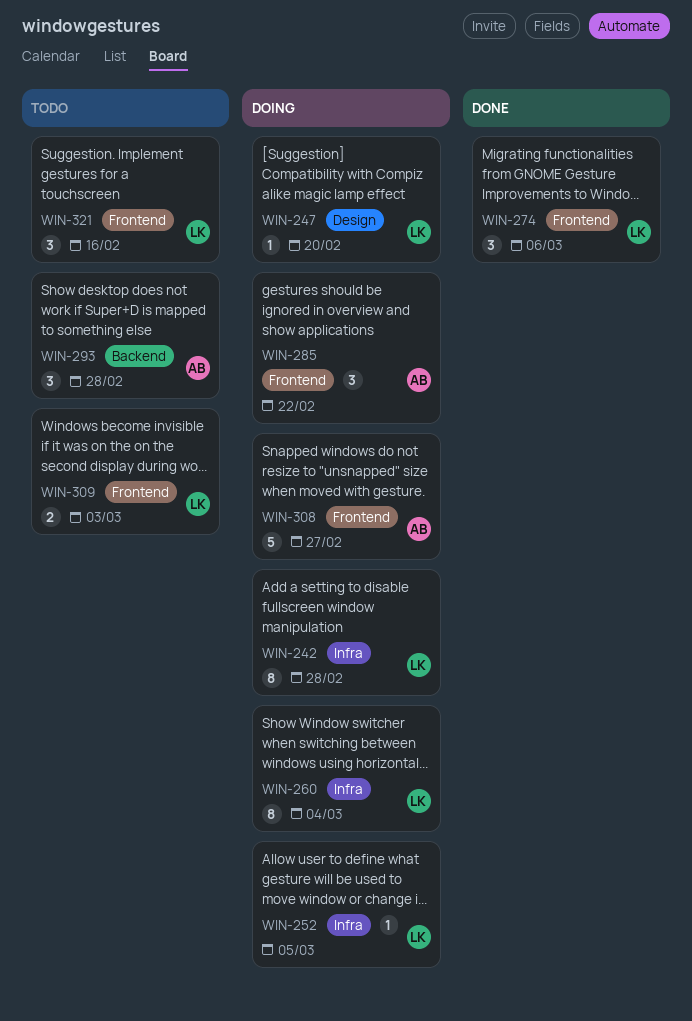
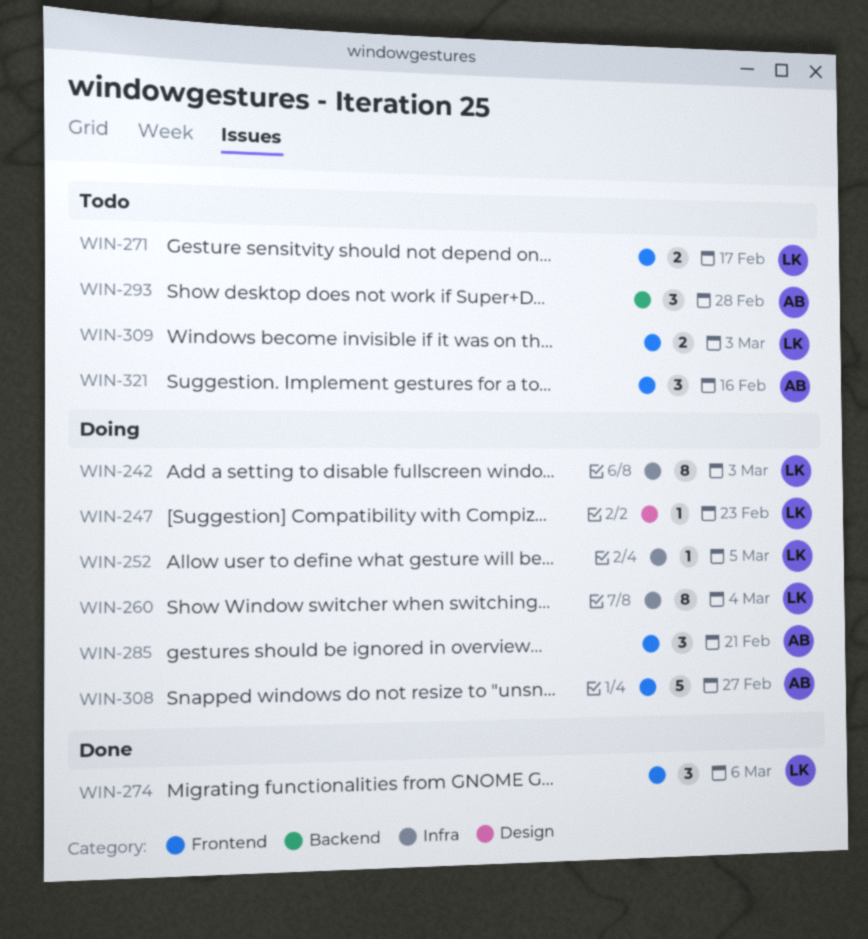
WIN-242, due: Feb 28 -> Mar 3
WIN-247, due: Feb 20 -> Feb 23
WIN-271: none -> present
WIN-285, due: Feb 22 -> Feb 21
WIN-321, owner: LK -> AB

